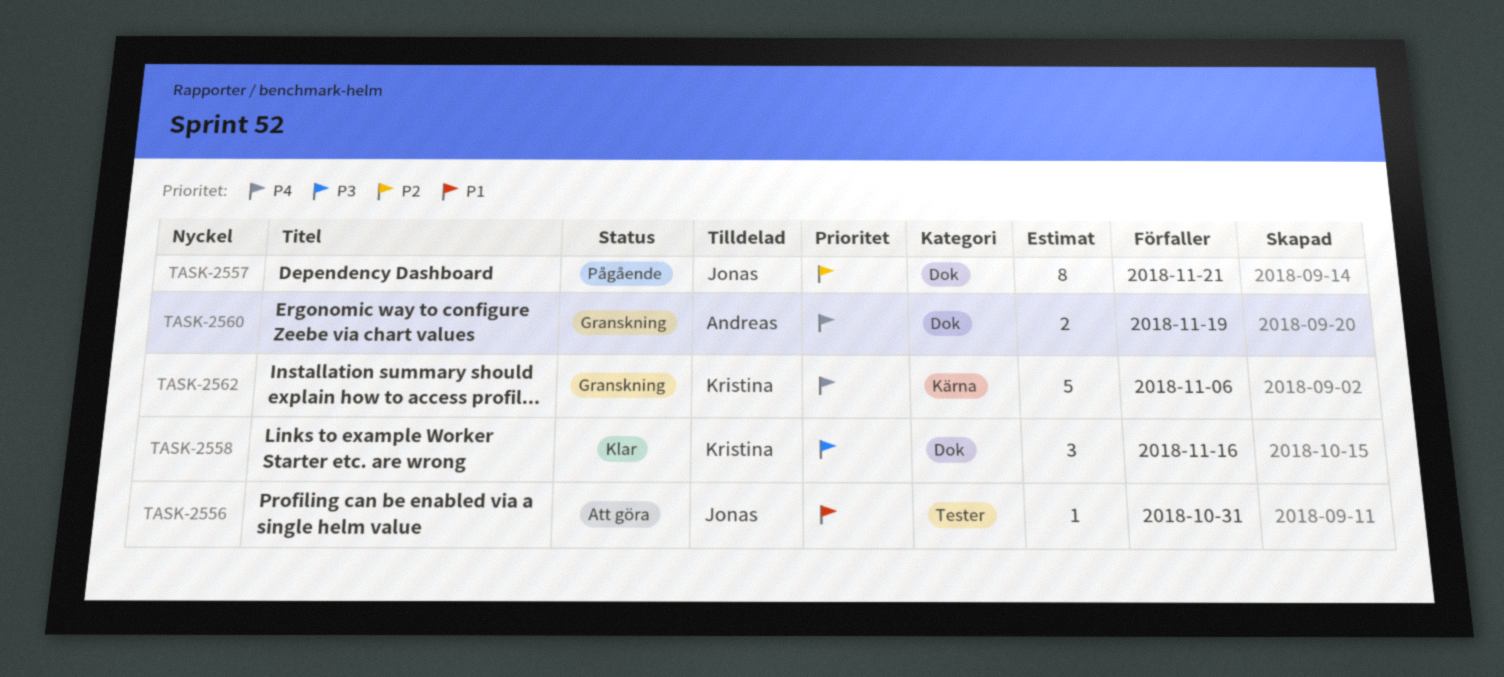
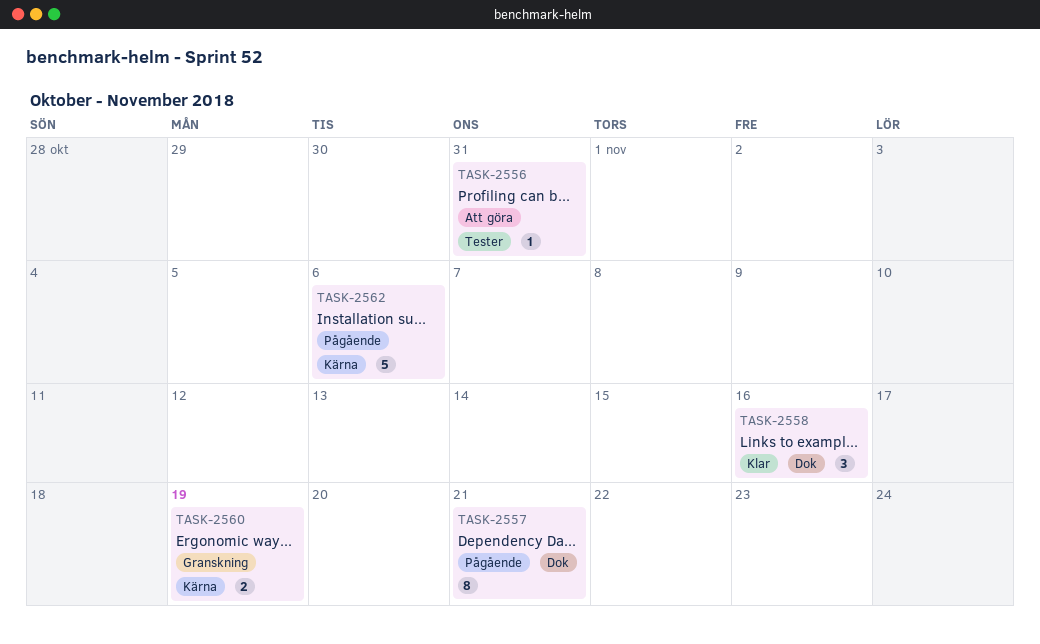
TASK-2560, label: Dok -> Kärna
TASK-2562, status: Granskning -> Pågående

